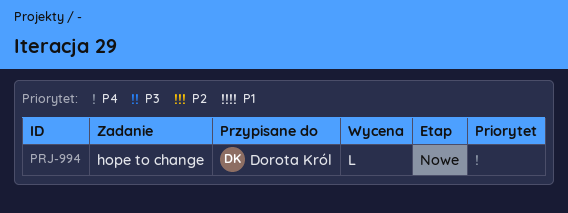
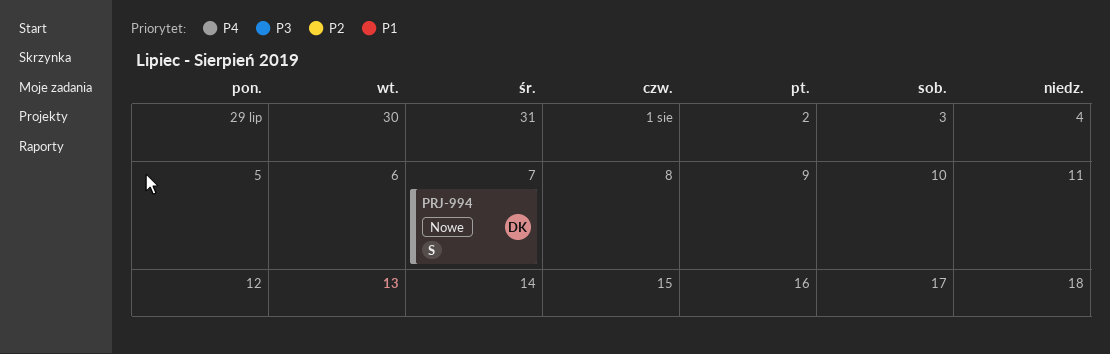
PRJ-994, estimate: L -> S

